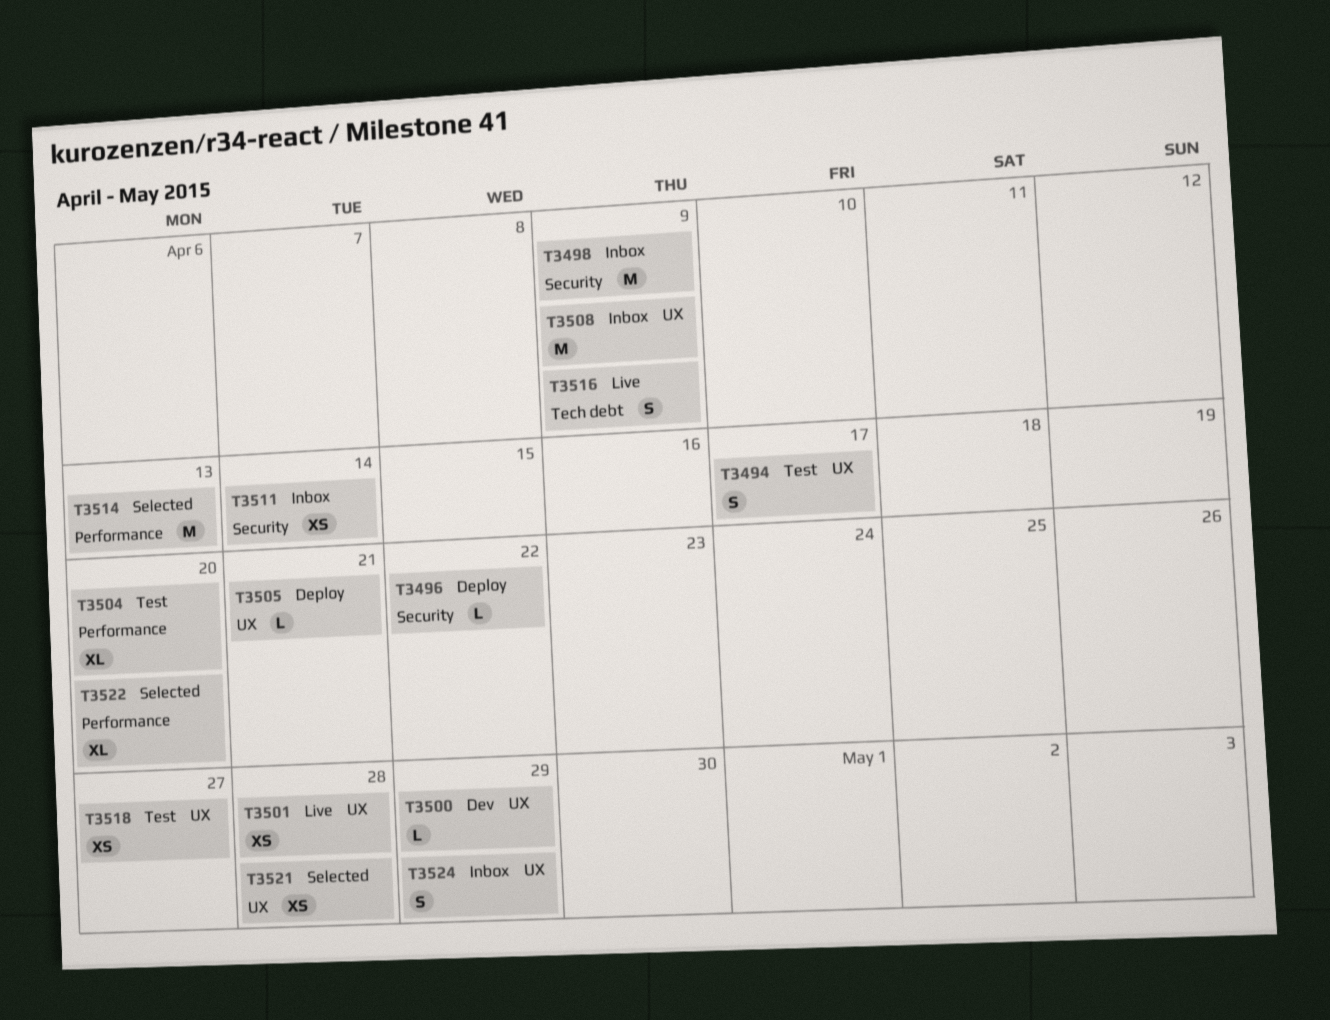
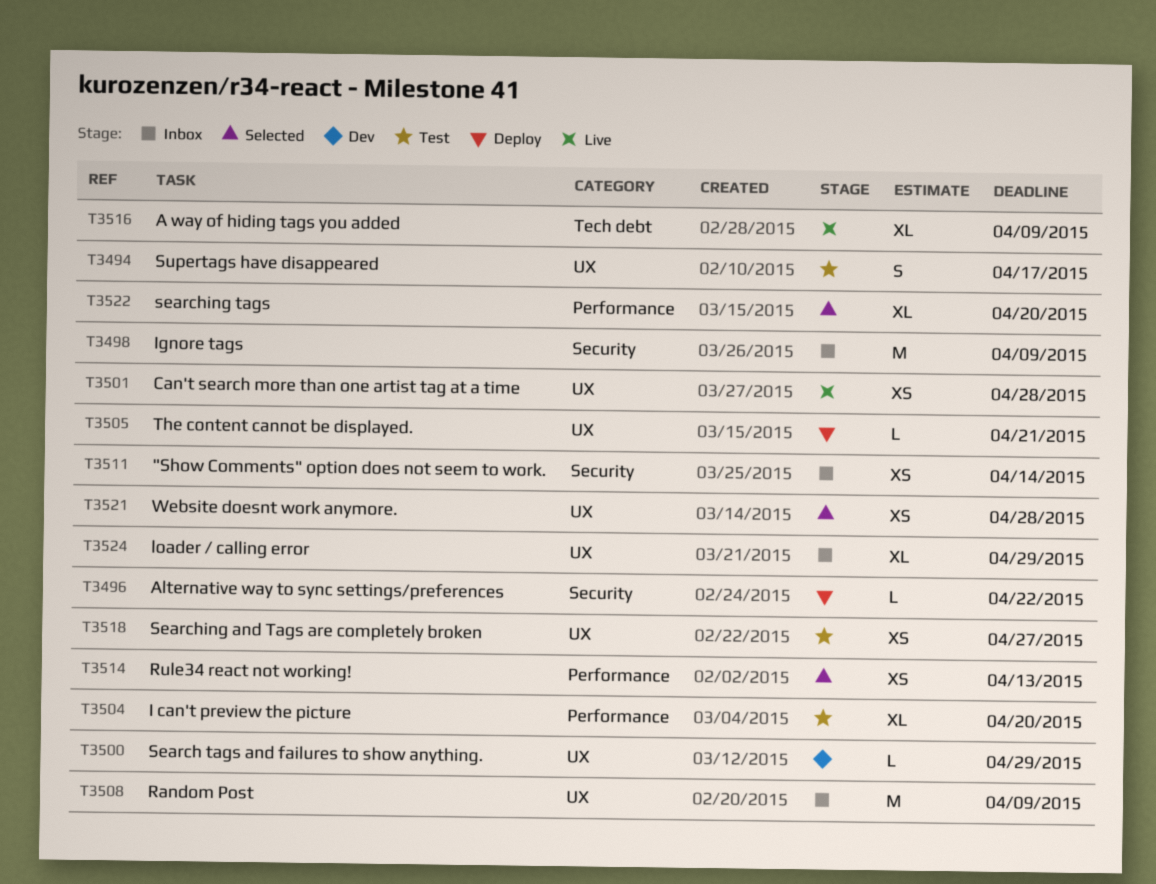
T3514, estimate: M -> XS
T3516, estimate: S -> XL
T3524, estimate: S -> XL

